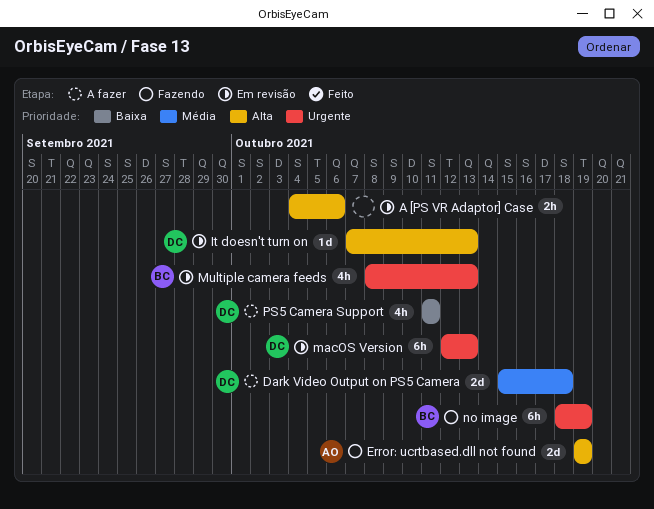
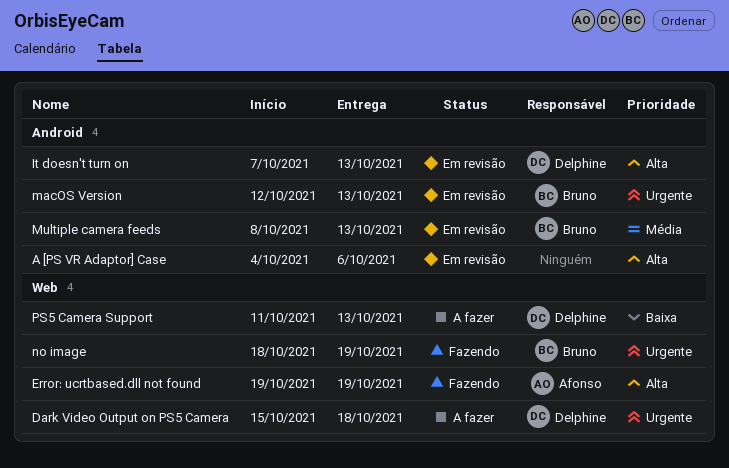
Dark Video Output on PS5 Camera, priority: Média -> Urgente
macOS Version, owner: Delphine -> Bruno
Multiple camera feeds, priority: Urgente -> Média
PS5 Camera Support, due: Oct 11 -> Oct 13

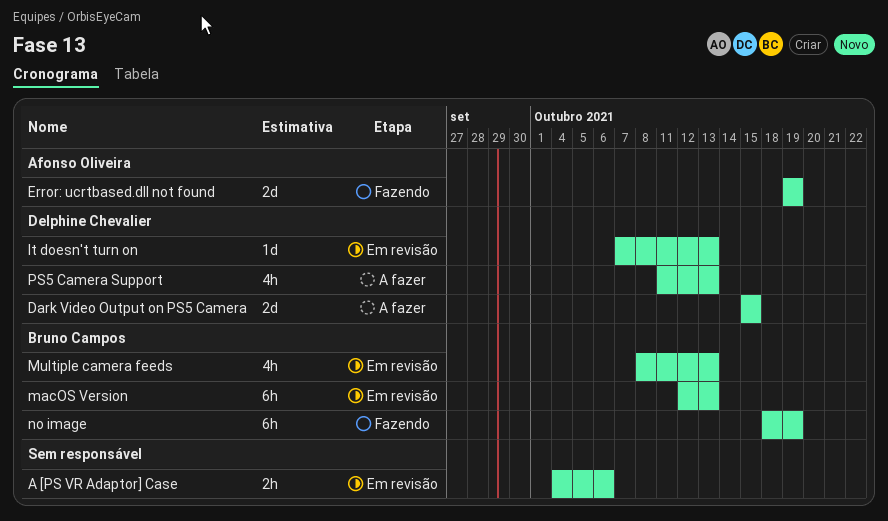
Dark Video Output on PS5 Camera, due: Oct 18 -> Oct 15

